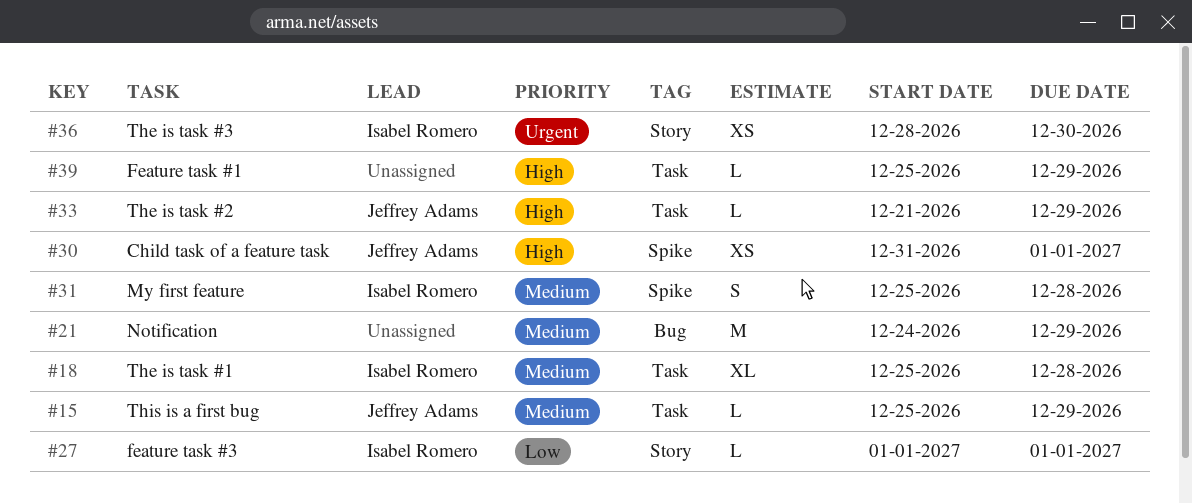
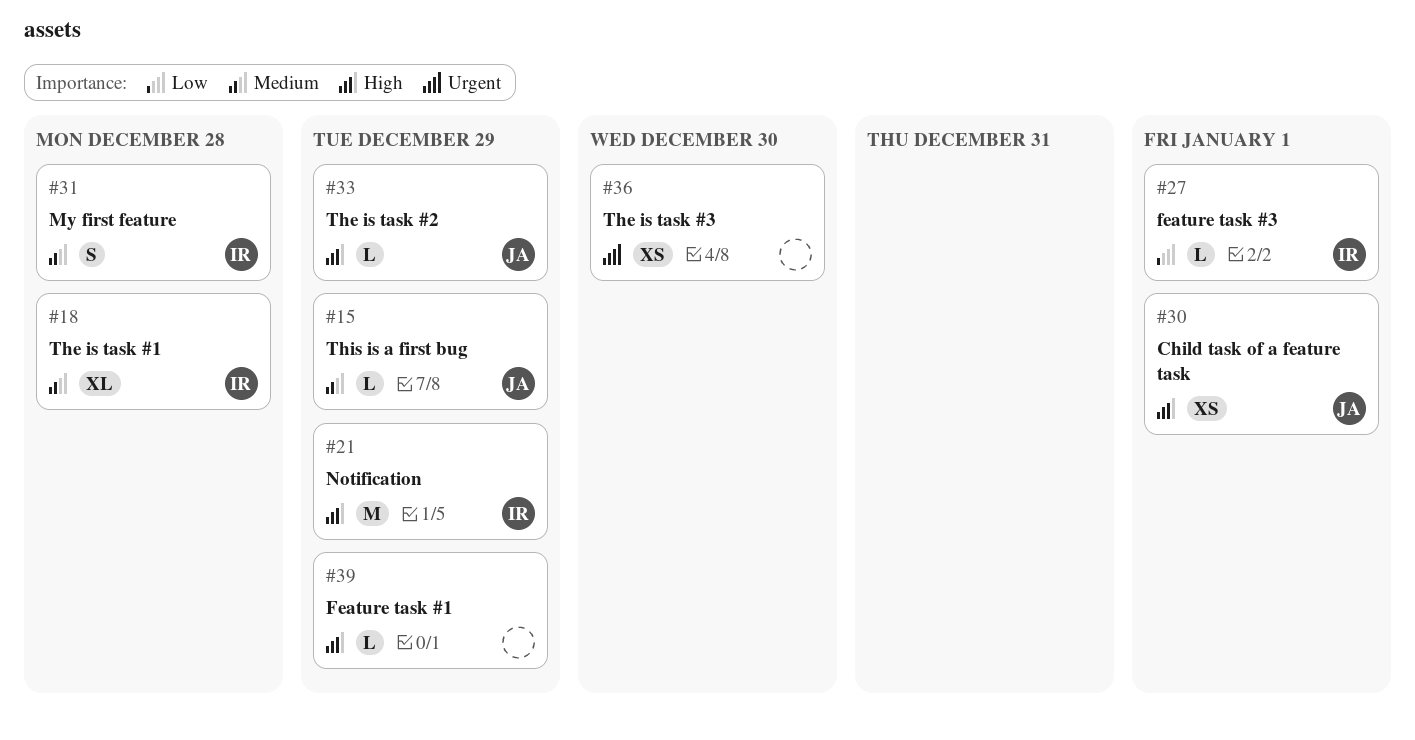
#21, owner: none -> Isabel Romero
#21, priority: Medium -> High
#36, owner: Isabel Romero -> none

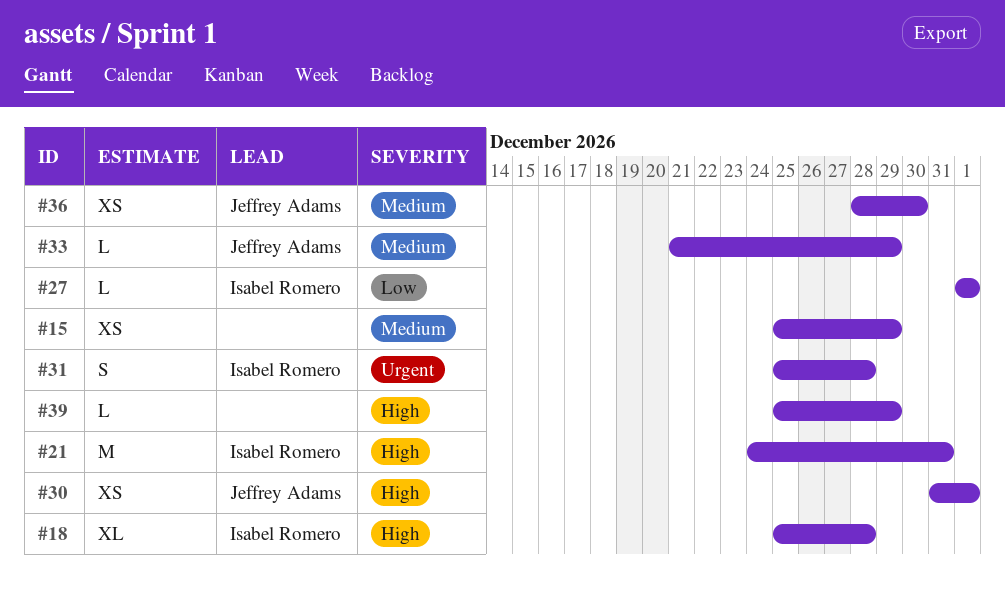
#15, owner: Jeffrey Adams -> none
#15, estimate: L -> XS
#18, priority: Medium -> High
#21, due: Dec 29 -> Dec 31
#31, priority: Medium -> Urgent
#33, priority: High -> Medium
#36, owner: none -> Jeffrey Adams
#36, priority: Urgent -> Medium

